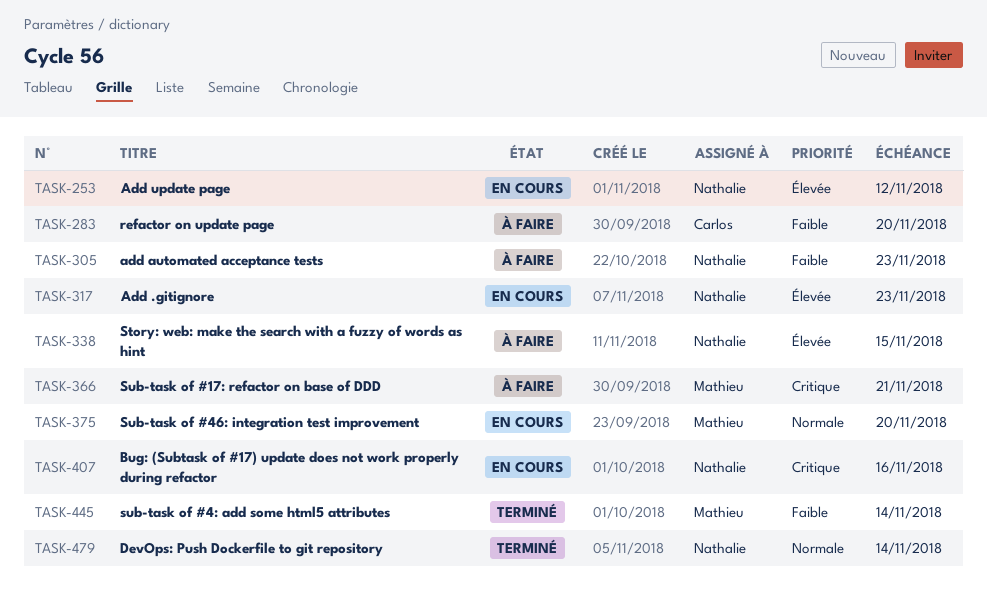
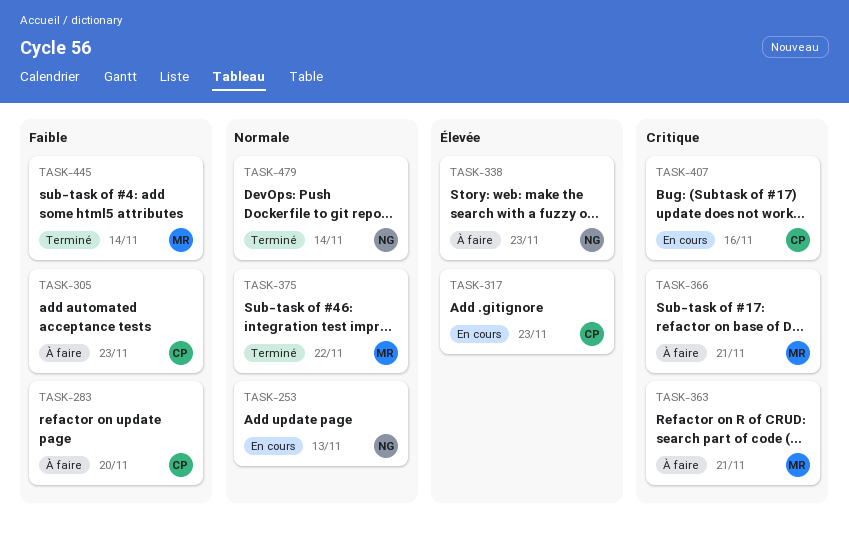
TASK-253, priority: Élevée -> Normale
TASK-253, due: Nov 12 -> Nov 13
TASK-305, owner: Nathalie -> Carlos
TASK-317, owner: Nathalie -> Carlos
TASK-338, due: Nov 15 -> Nov 23
TASK-363: none -> present
TASK-375, status: En cours -> Terminé
TASK-375, due: Nov 20 -> Nov 22
TASK-407, owner: Nathalie -> Carlos

